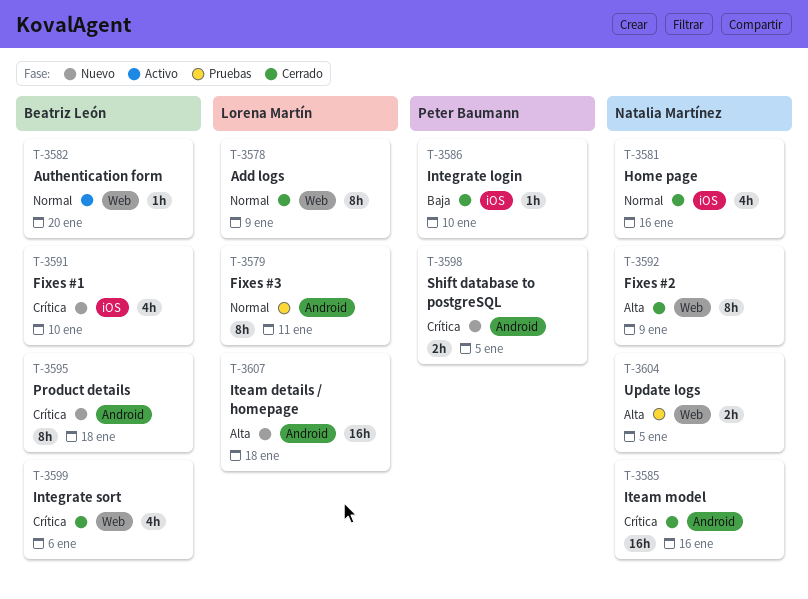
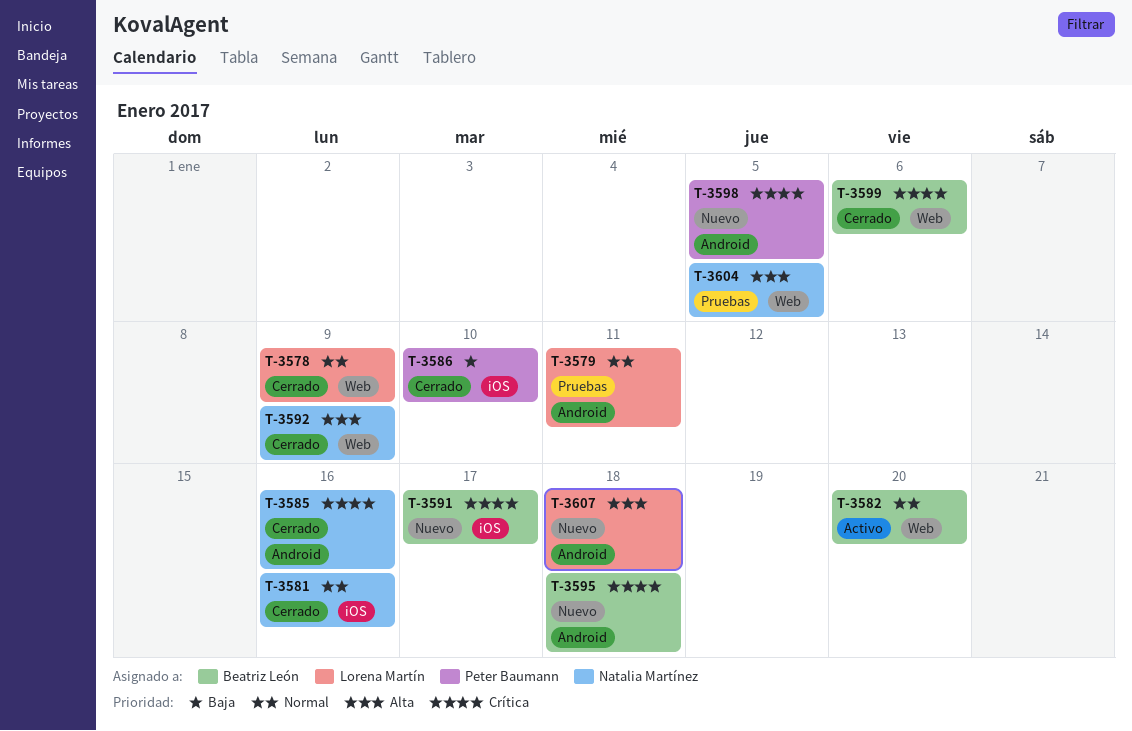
T-3591, due: Jan 10 -> Jan 17

